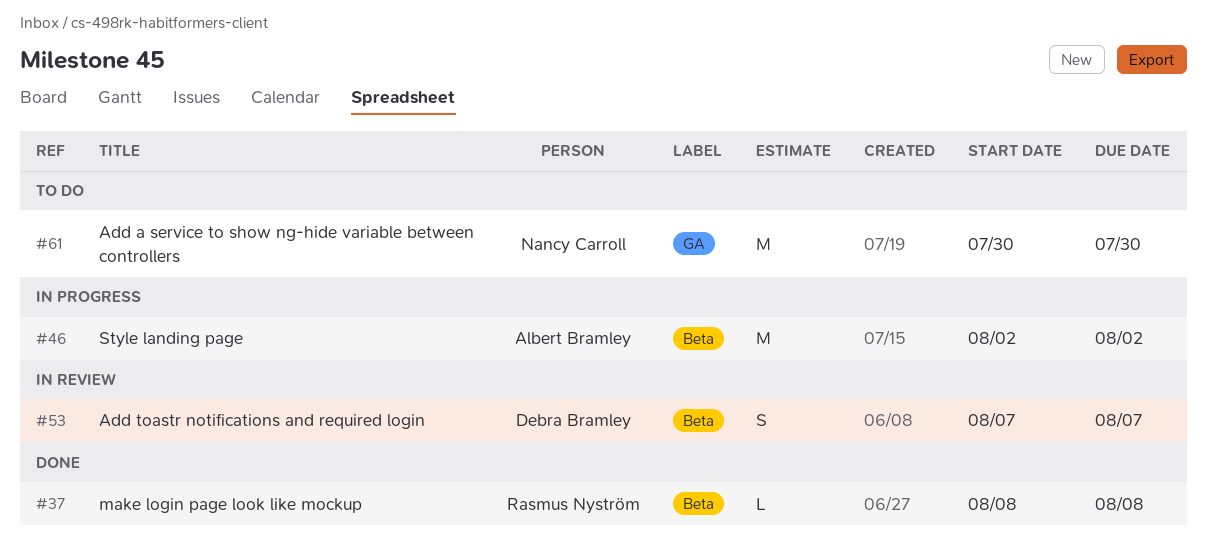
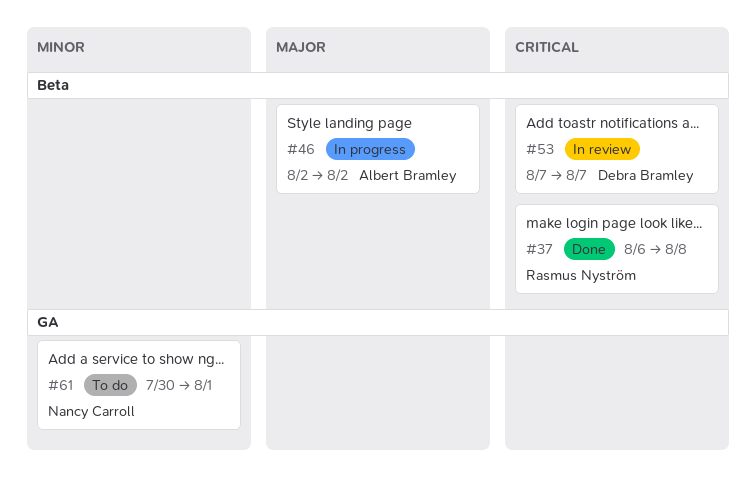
#37, start: Aug 8 -> Aug 6
#61, due: Jul 30 -> Aug 1

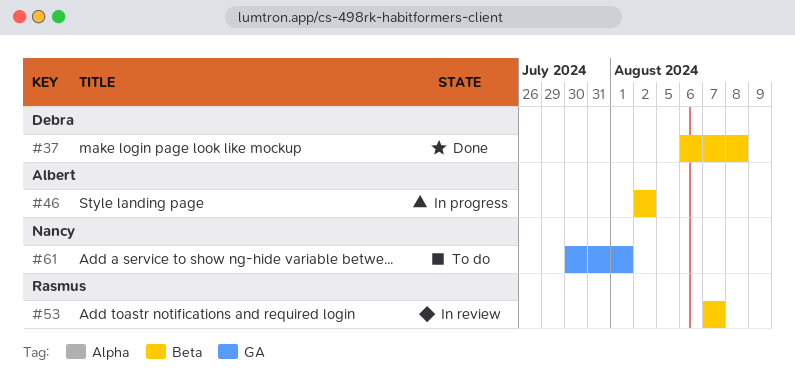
#37, owner: Rasmus Nyström -> Debra Bramley
#53, owner: Debra Bramley -> Rasmus Nyström

